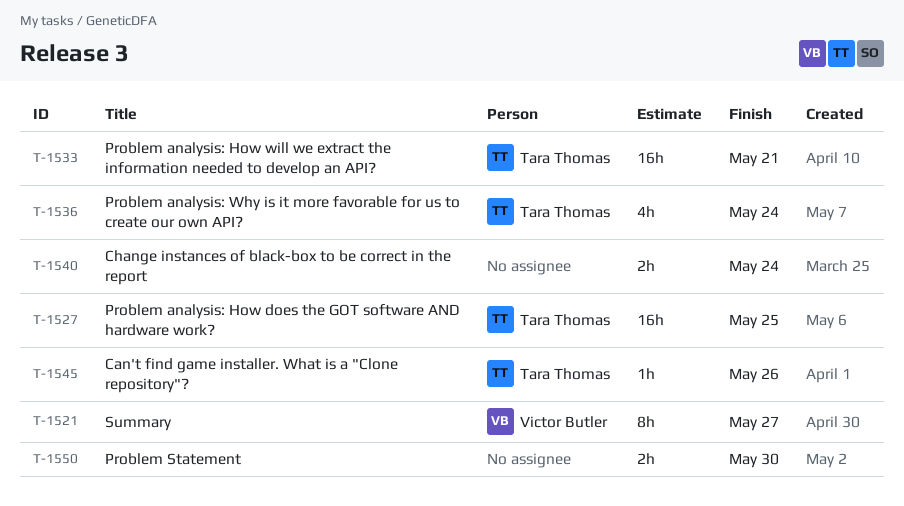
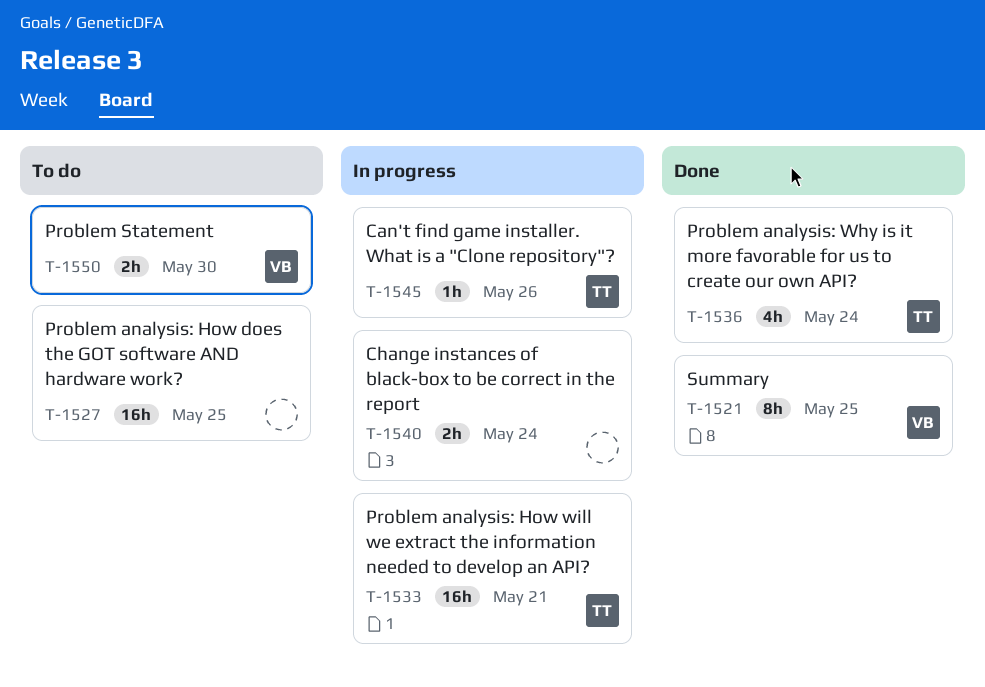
T-1521, due: May 27 -> May 25
T-1527, owner: Tara Thomas -> none
T-1550, owner: none -> Victor Butler

